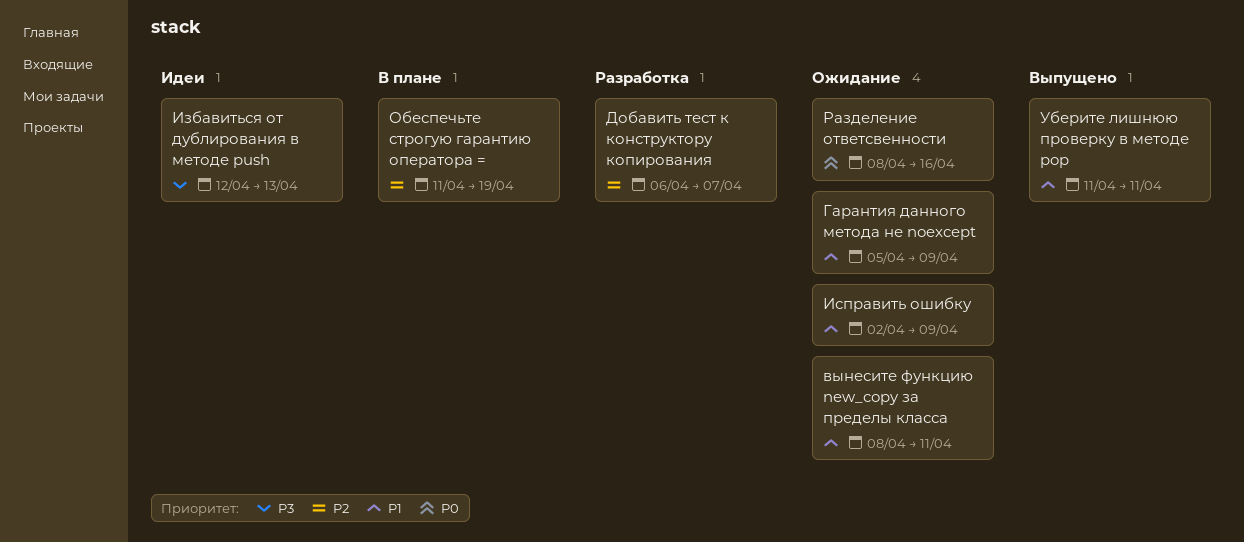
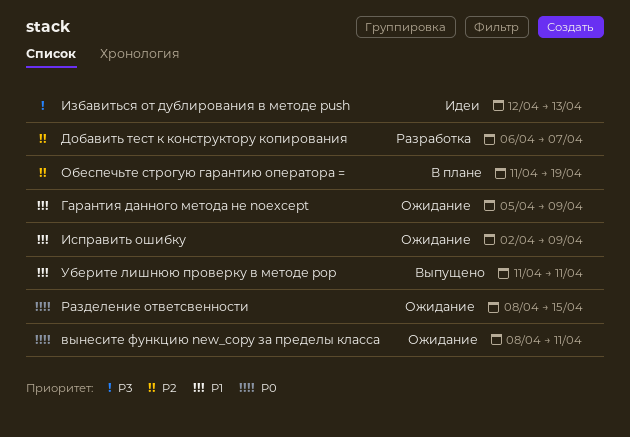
вынесите функцию new_copy за пределы класса, priority: P1 -> P0
Разделение ответсвенности, due: Apr 16 -> Apr 15

